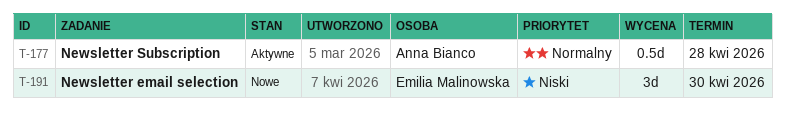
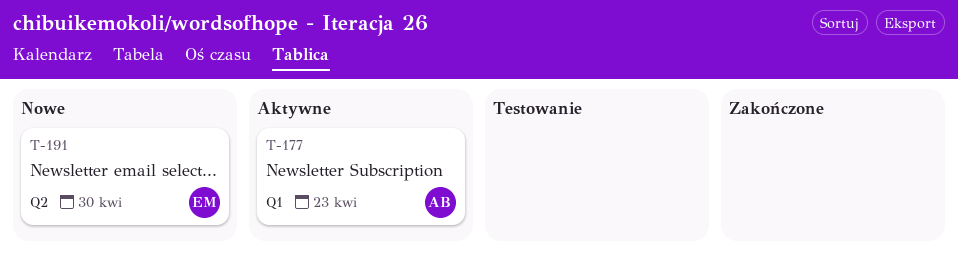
T-177, due: Apr 28 -> Apr 23

